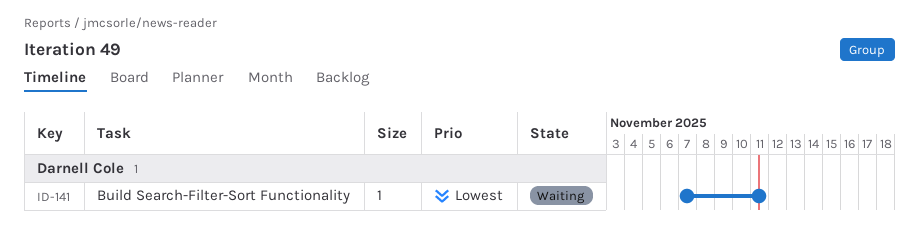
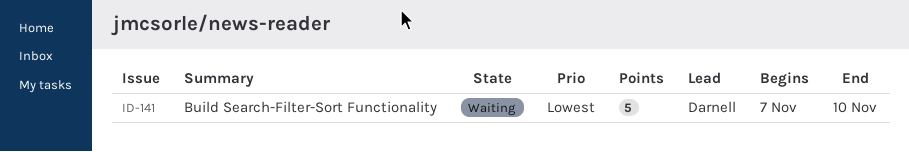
ID-141, estimate: 1 -> 5
ID-141, due: Nov 11 -> Nov 10

